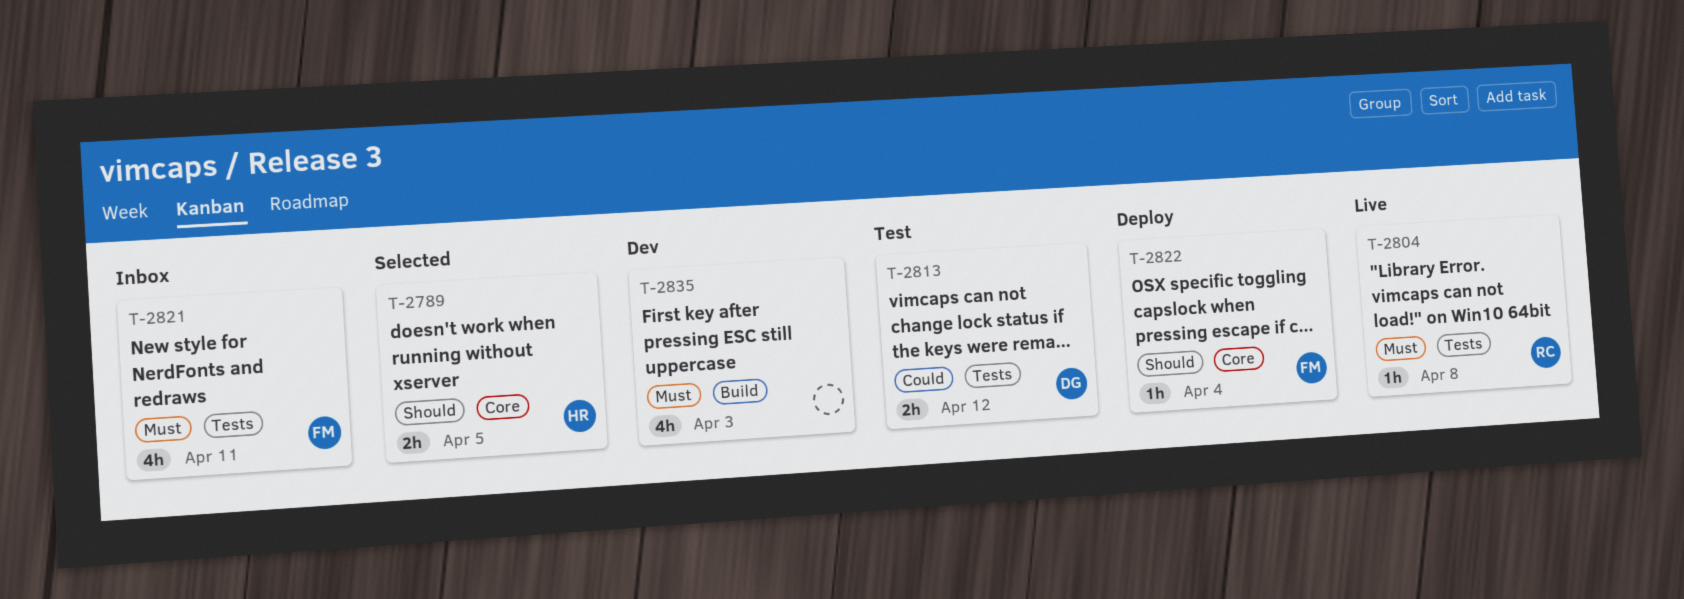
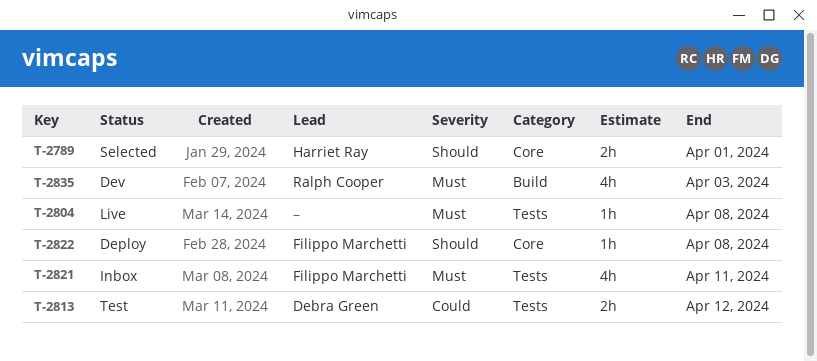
T-2789, due: Apr 5 -> Apr 1
T-2804, owner: Ralph Cooper -> none
T-2822, due: Apr 4 -> Apr 8
T-2835, owner: none -> Ralph Cooper

